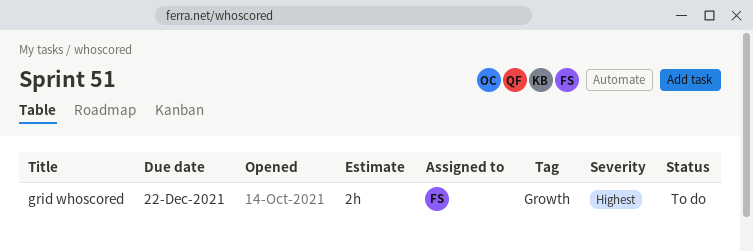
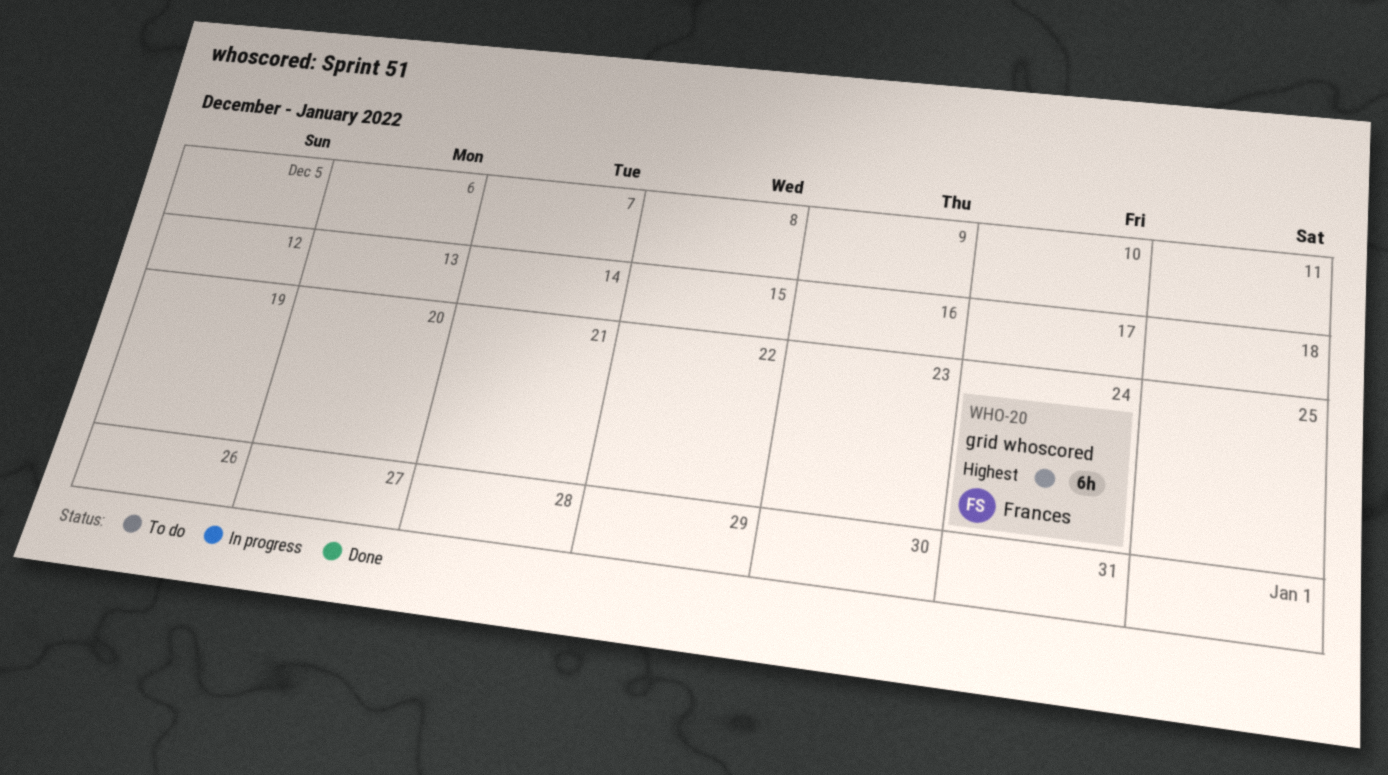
grid whoscored, estimate: 2h -> 6h
grid whoscored, due: Dec 22 -> Dec 24

